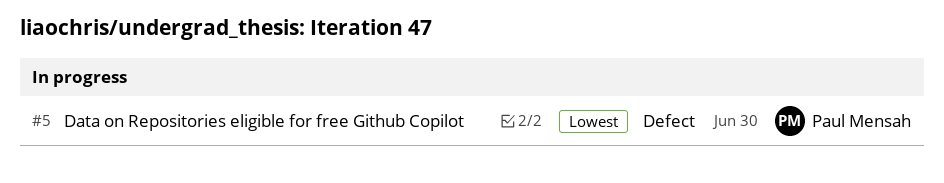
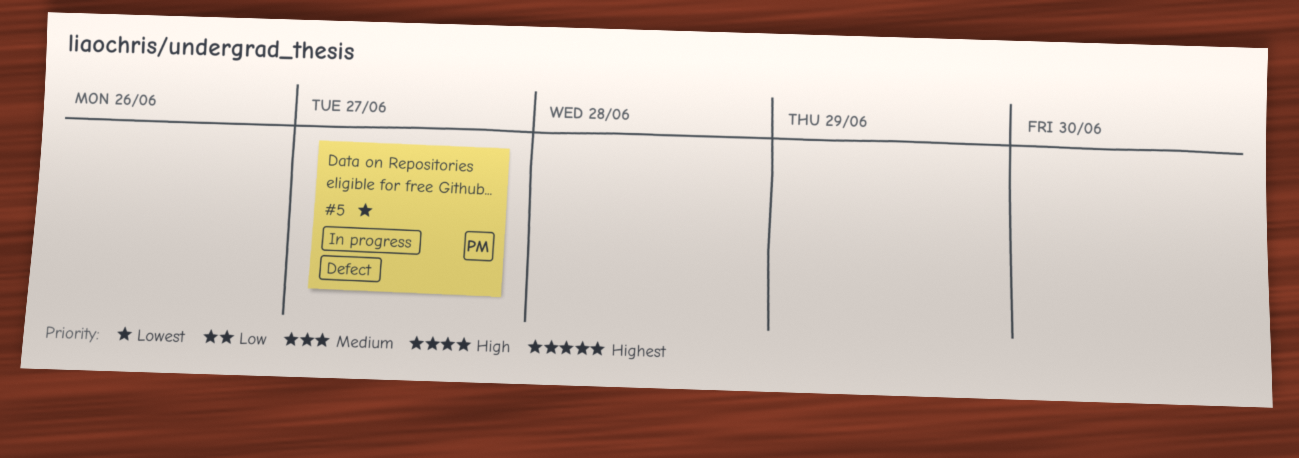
#5, due: Jun 30 -> Jun 27

